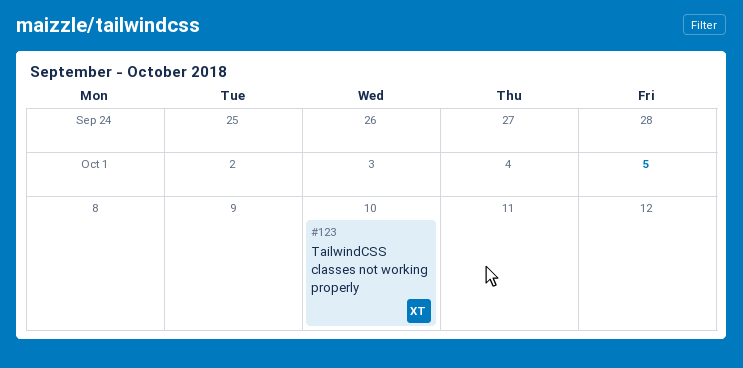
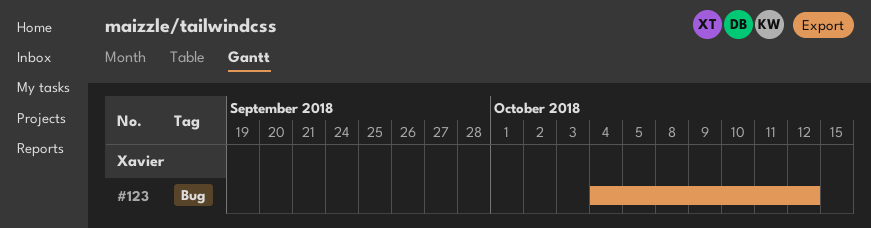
#123, due: Oct 10 -> Oct 12

